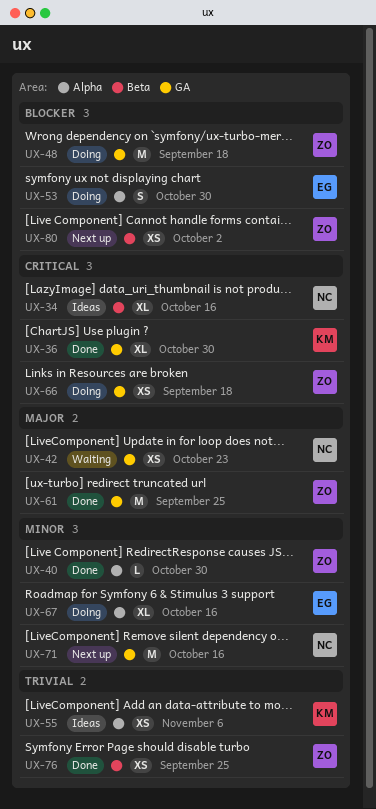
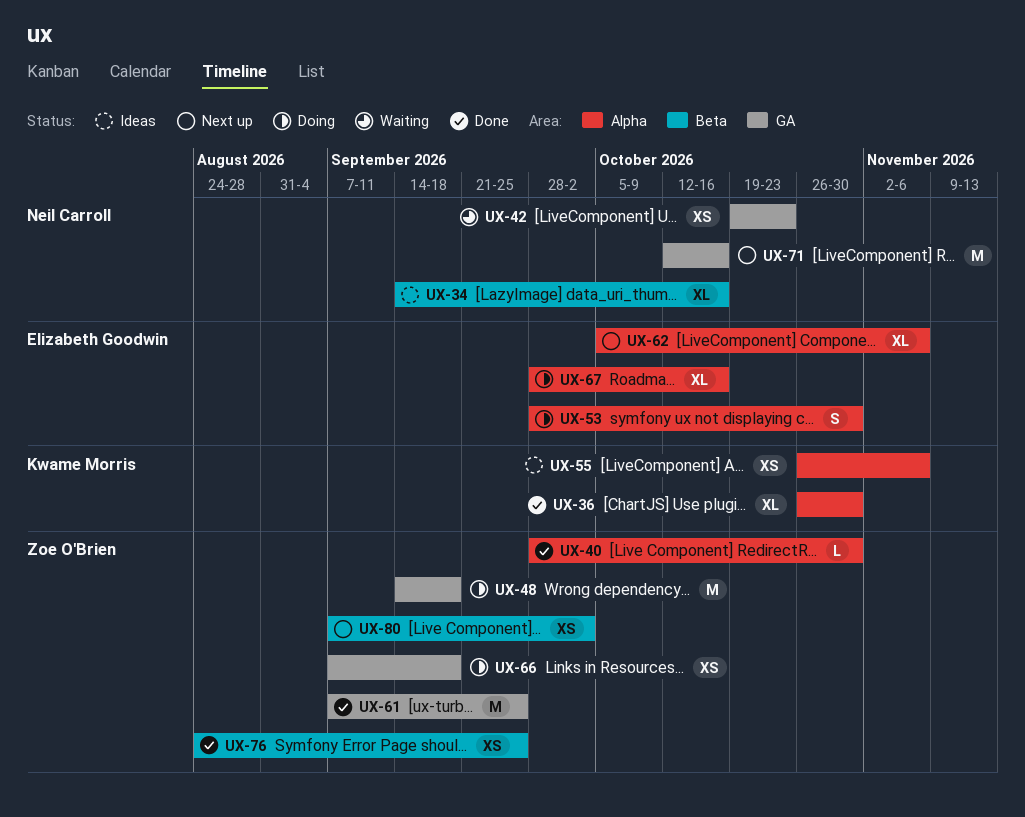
UX-36, label: GA -> Alpha
UX-62: none -> present

